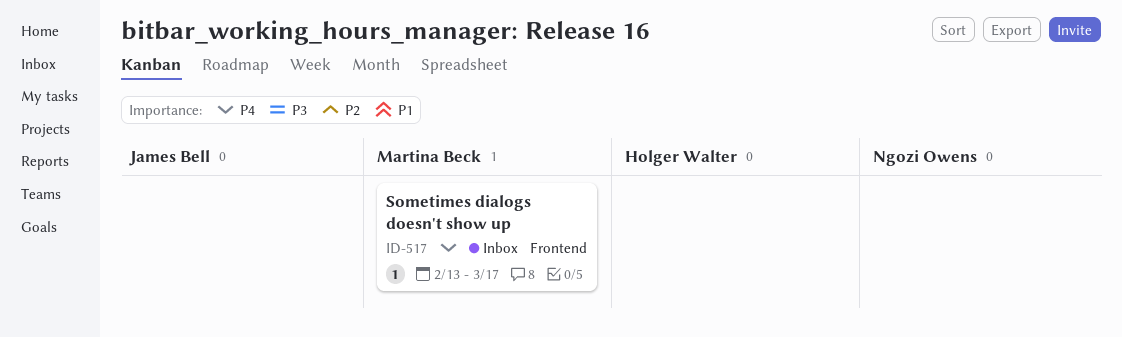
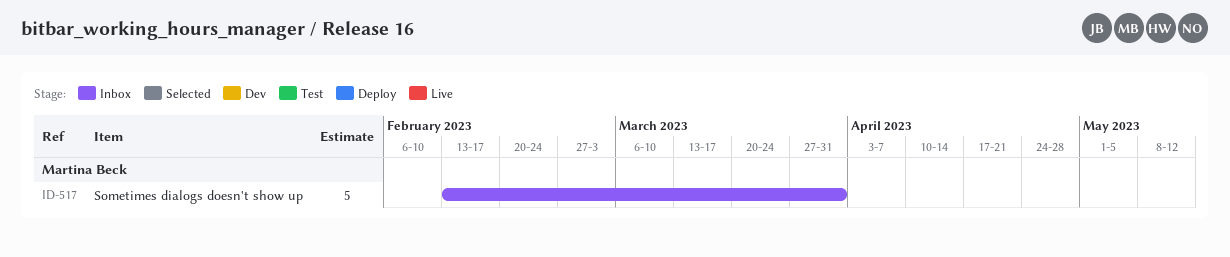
ID-517, estimate: 1 -> 5
ID-517, due: Mar 17 -> Mar 31

